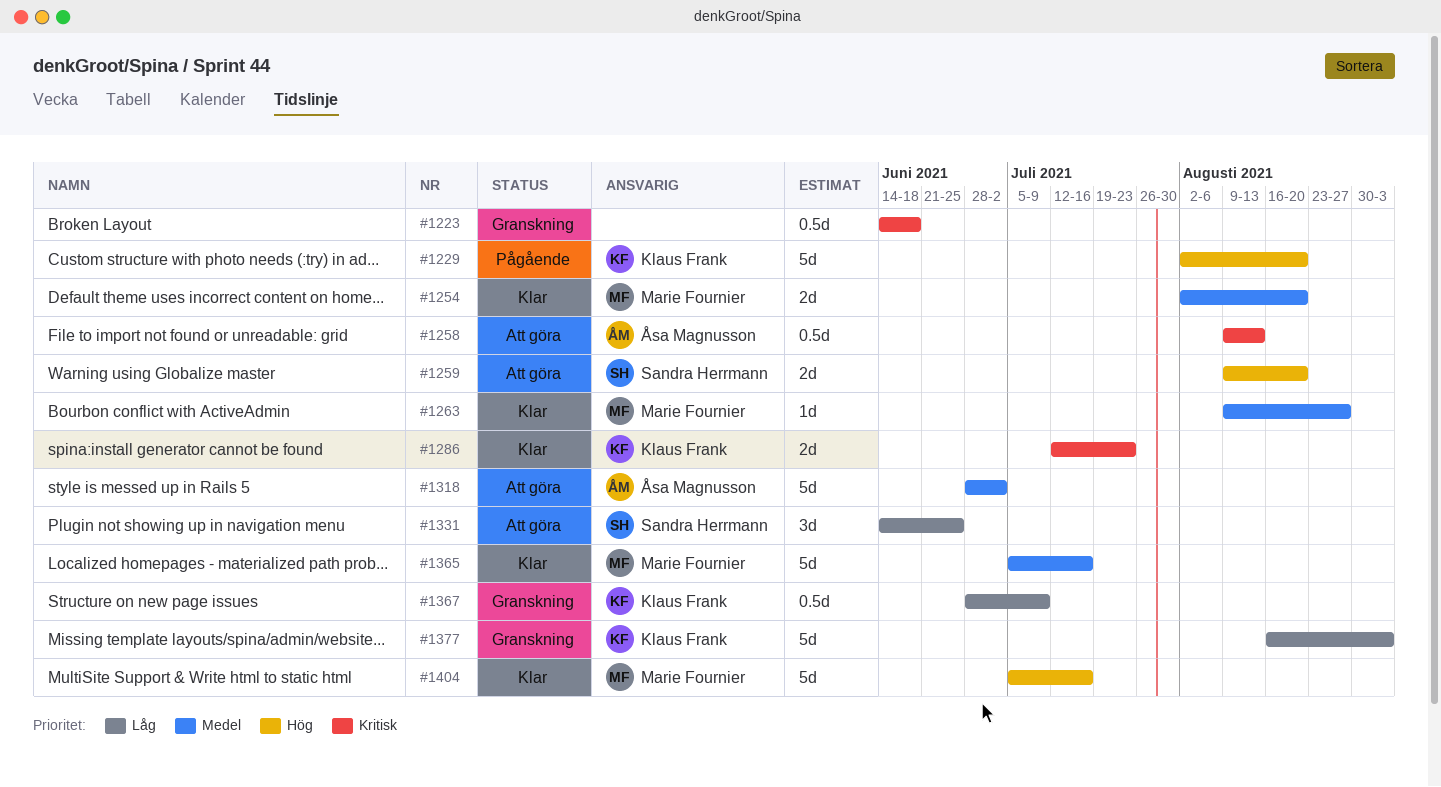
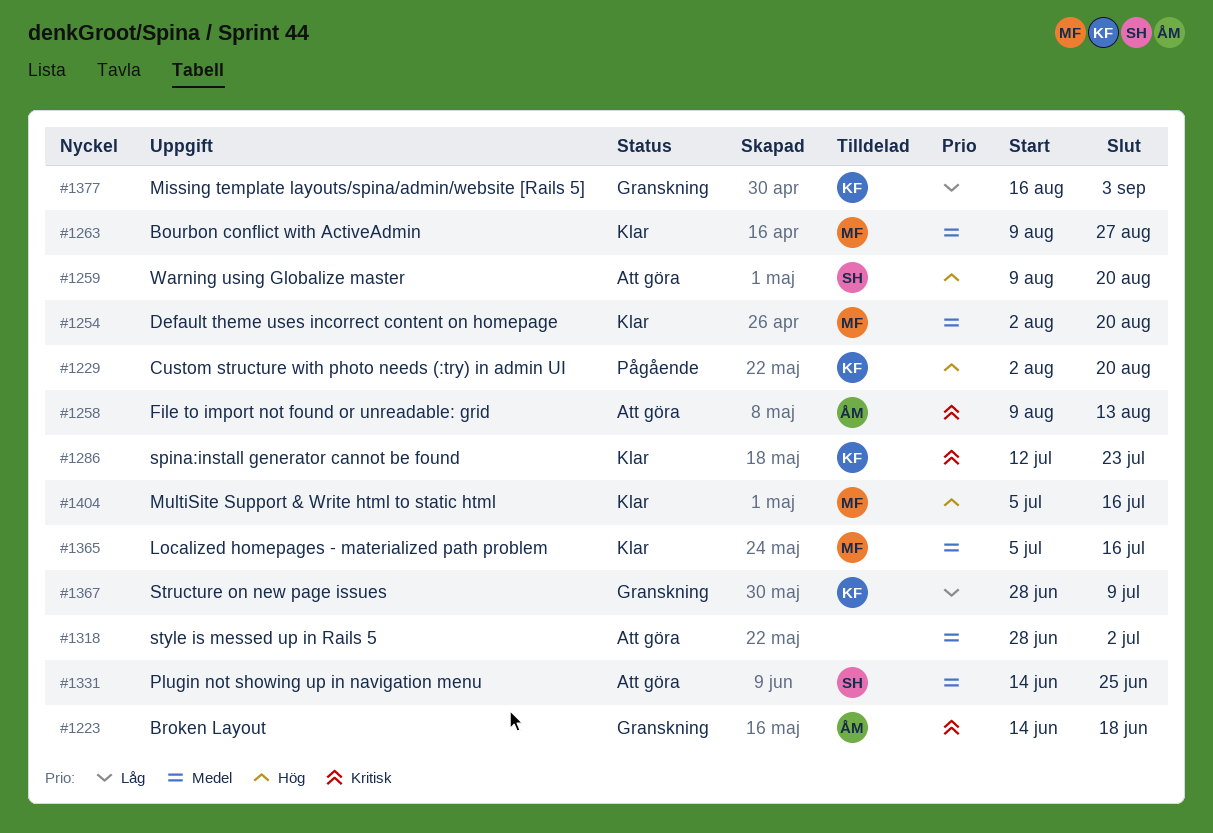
#1223, owner: none -> Åsa Magnusson
#1318, owner: Åsa Magnusson -> none
#1331, priority: Låg -> Medel

